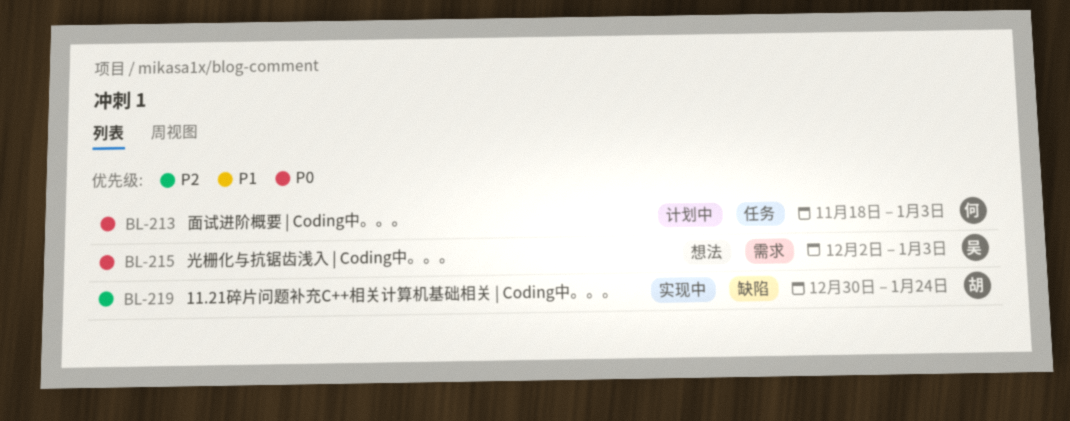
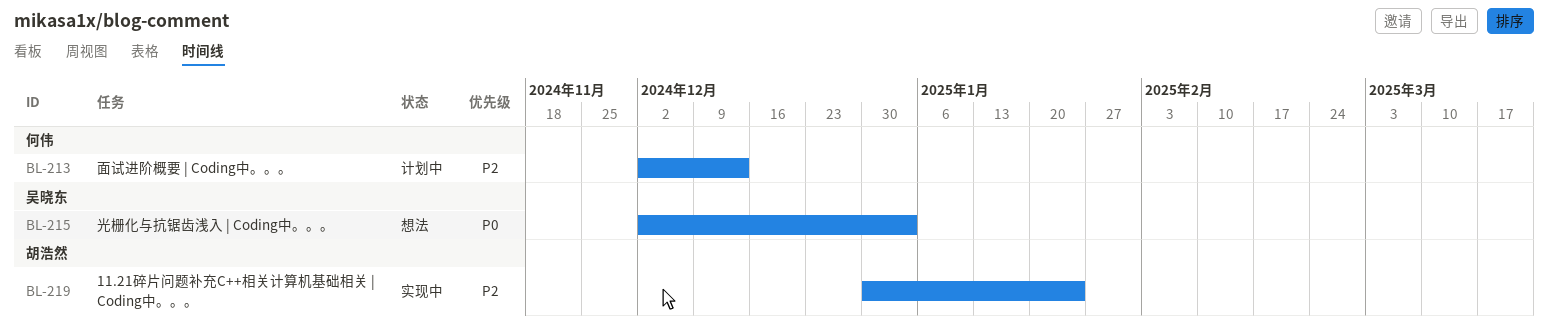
BL-213, priority: P0 -> P2
BL-213, start: Nov 18 -> Dec 2
BL-213, due: Jan 3 -> Dec 13

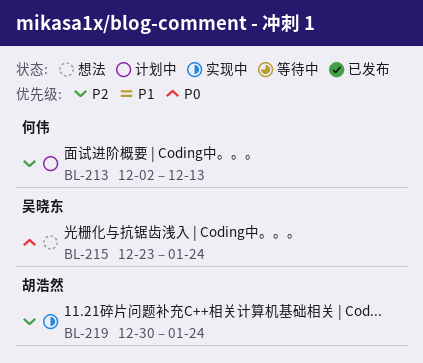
BL-215, start: Dec 2 -> Dec 23
BL-215, due: Jan 3 -> Jan 24

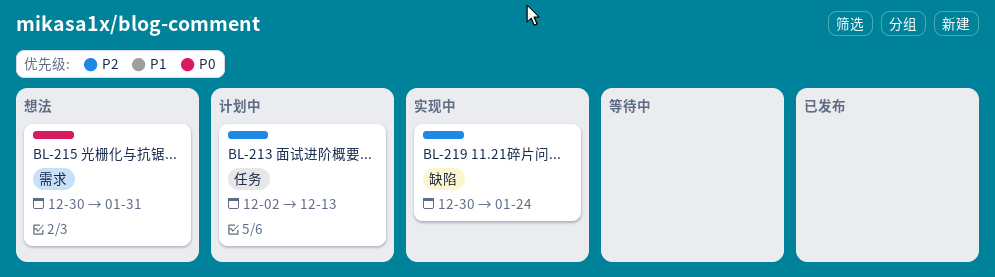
BL-215, start: Dec 23 -> Dec 30
BL-215, due: Jan 24 -> Jan 31

